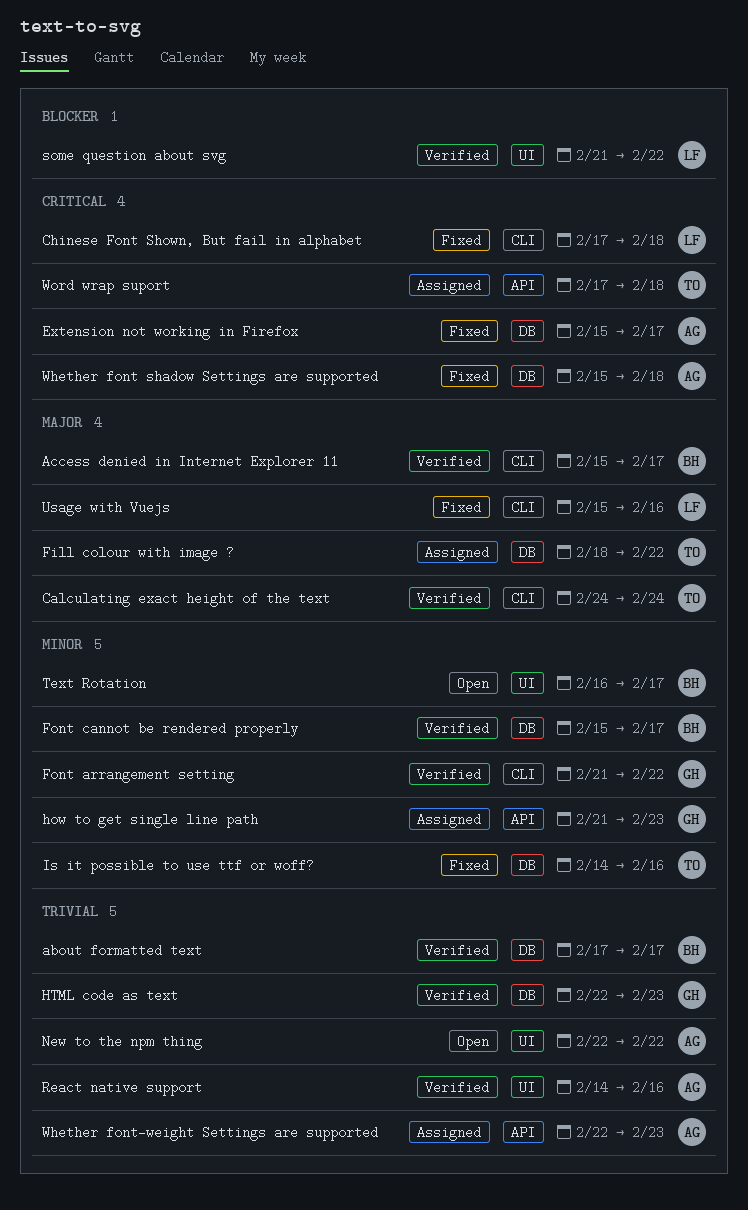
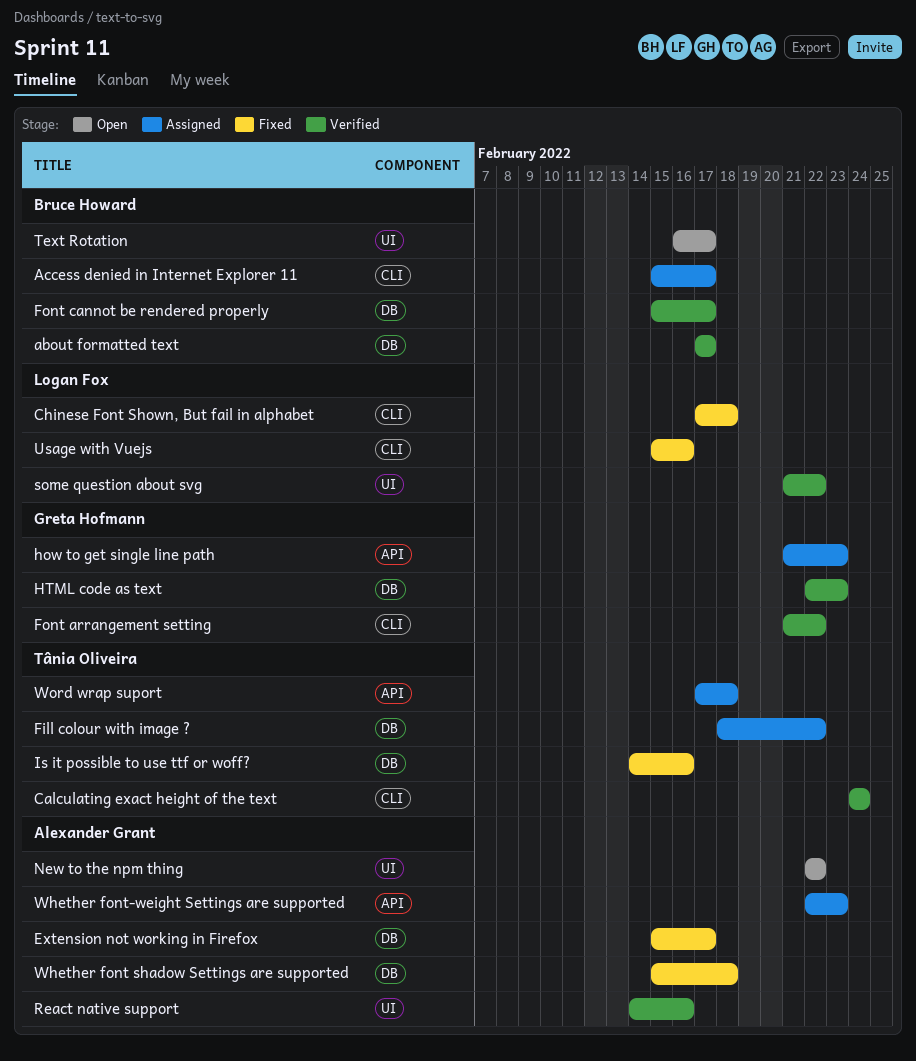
Access denied in Internet Explorer 11, status: Verified -> Assigned

